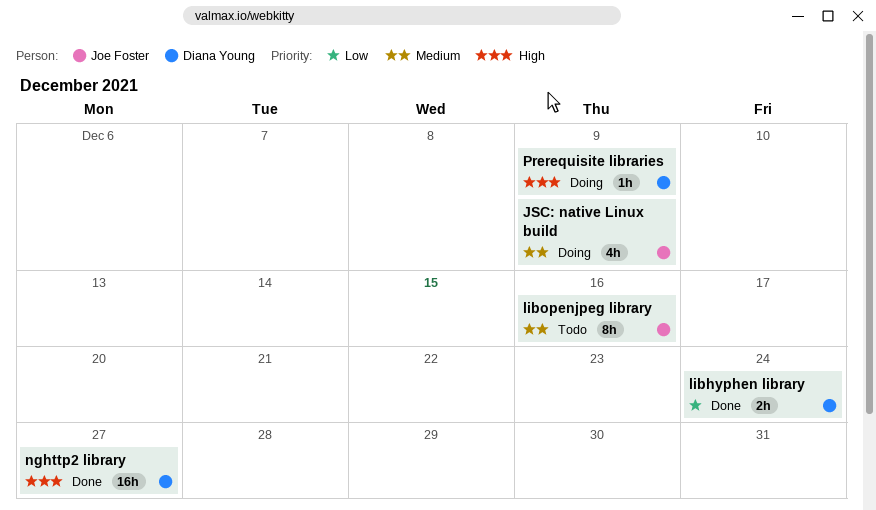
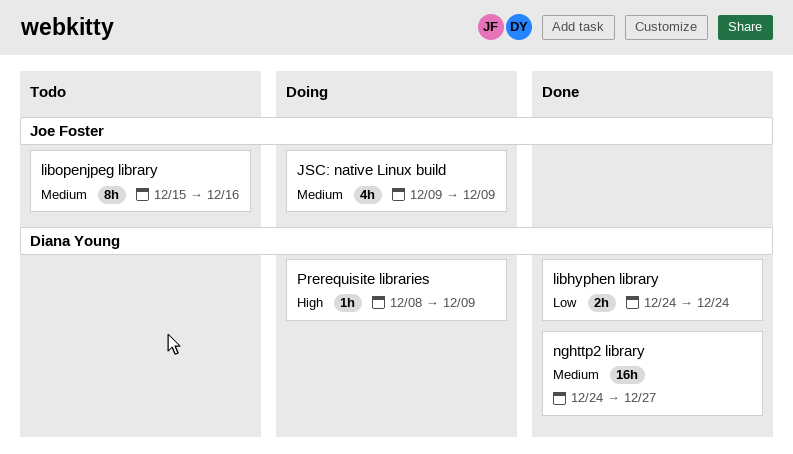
nghttp2 library, priority: High -> Medium

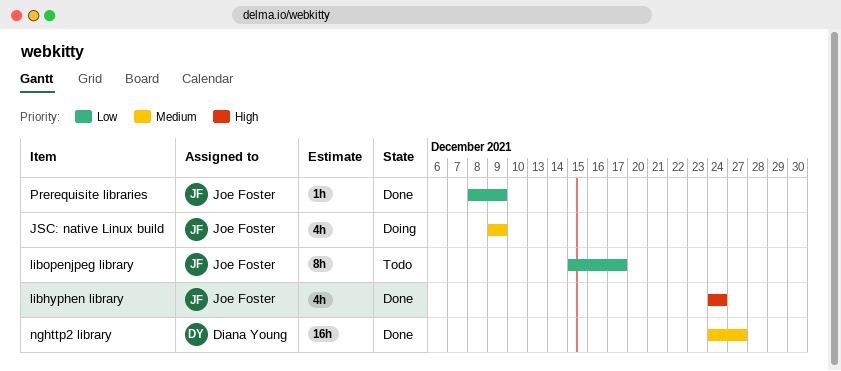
libhyphen library, owner: Diana Young -> Joe Foster
libhyphen library, priority: Low -> High
libhyphen library, estimate: 2h -> 4h
libopenjpeg library, priority: Medium -> Low
libopenjpeg library, due: Dec 16 -> Dec 17
Prerequisite libraries, status: Doing -> Done
Prerequisite libraries, owner: Diana Young -> Joe Foster
Prerequisite libraries, priority: High -> Low

